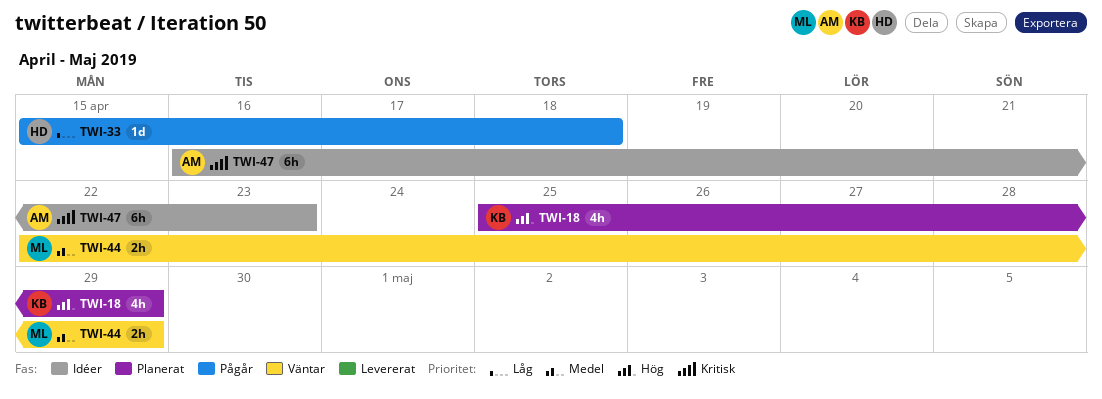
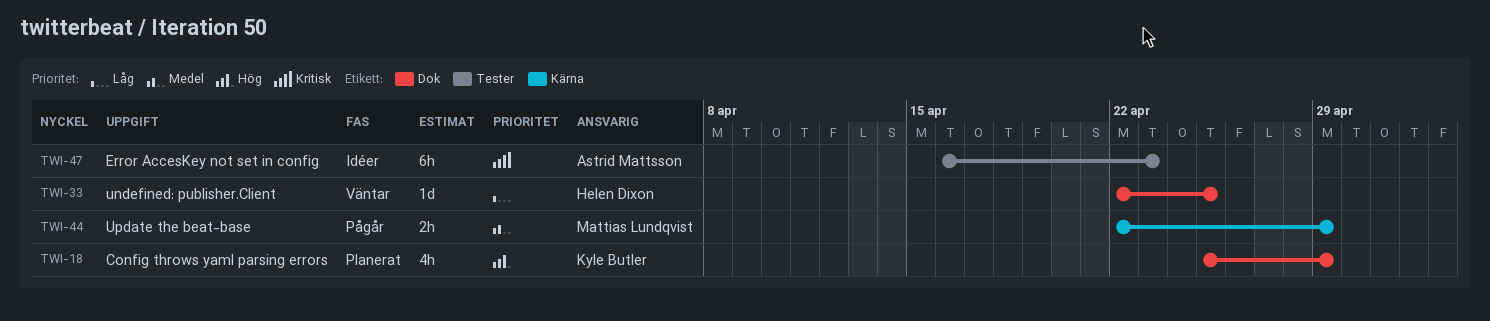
TWI-33, status: Pågår -> Väntar
TWI-33, start: Apr 15 -> Apr 22
TWI-33, due: Apr 18 -> Apr 25
TWI-44, status: Väntar -> Pågår

